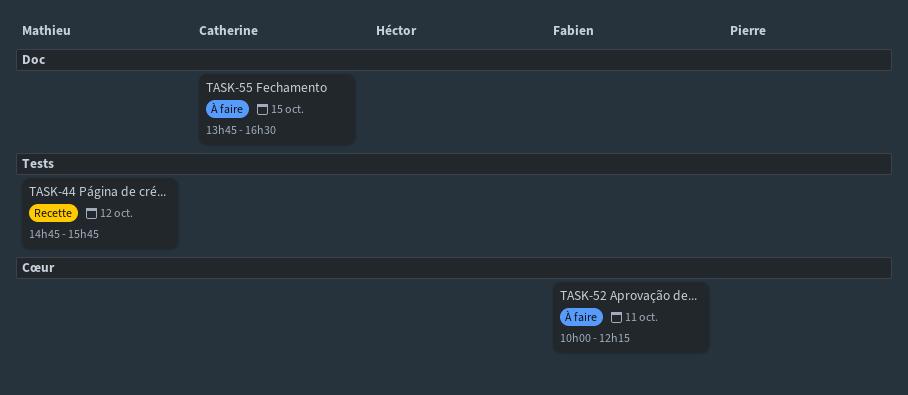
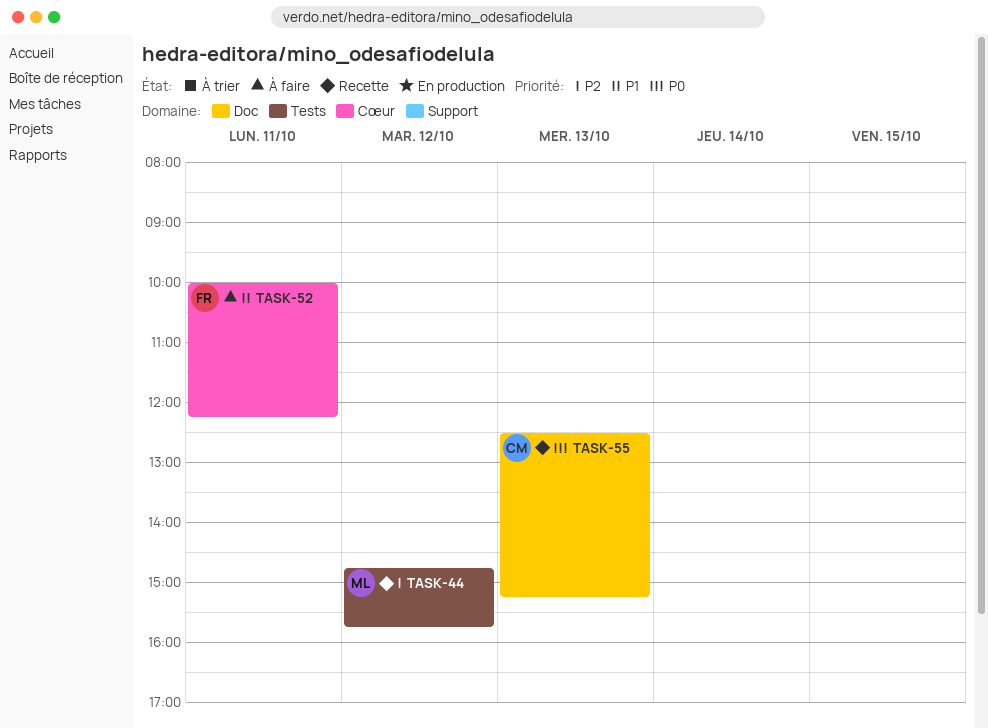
TASK-55, status: À faire -> Recette
TASK-55, day: Oct 15 -> Oct 13
TASK-55, begins: 13:45 -> 12:30
TASK-55, ends: 16:30 -> 15:15

